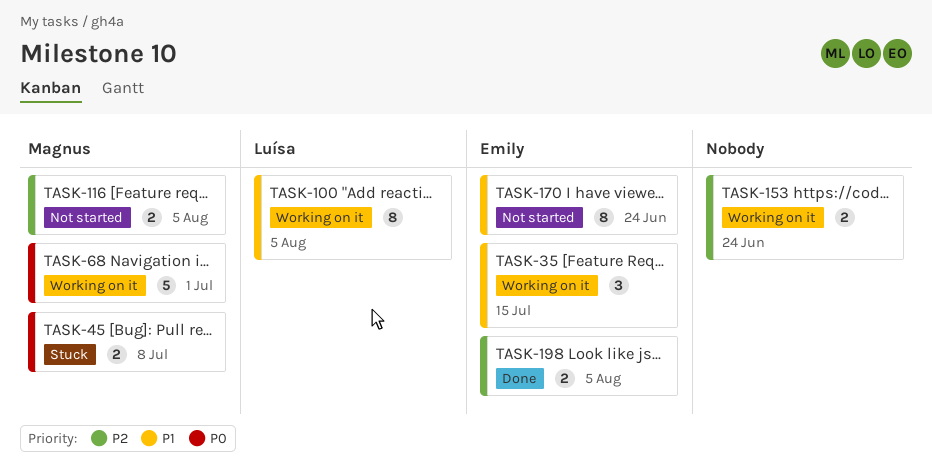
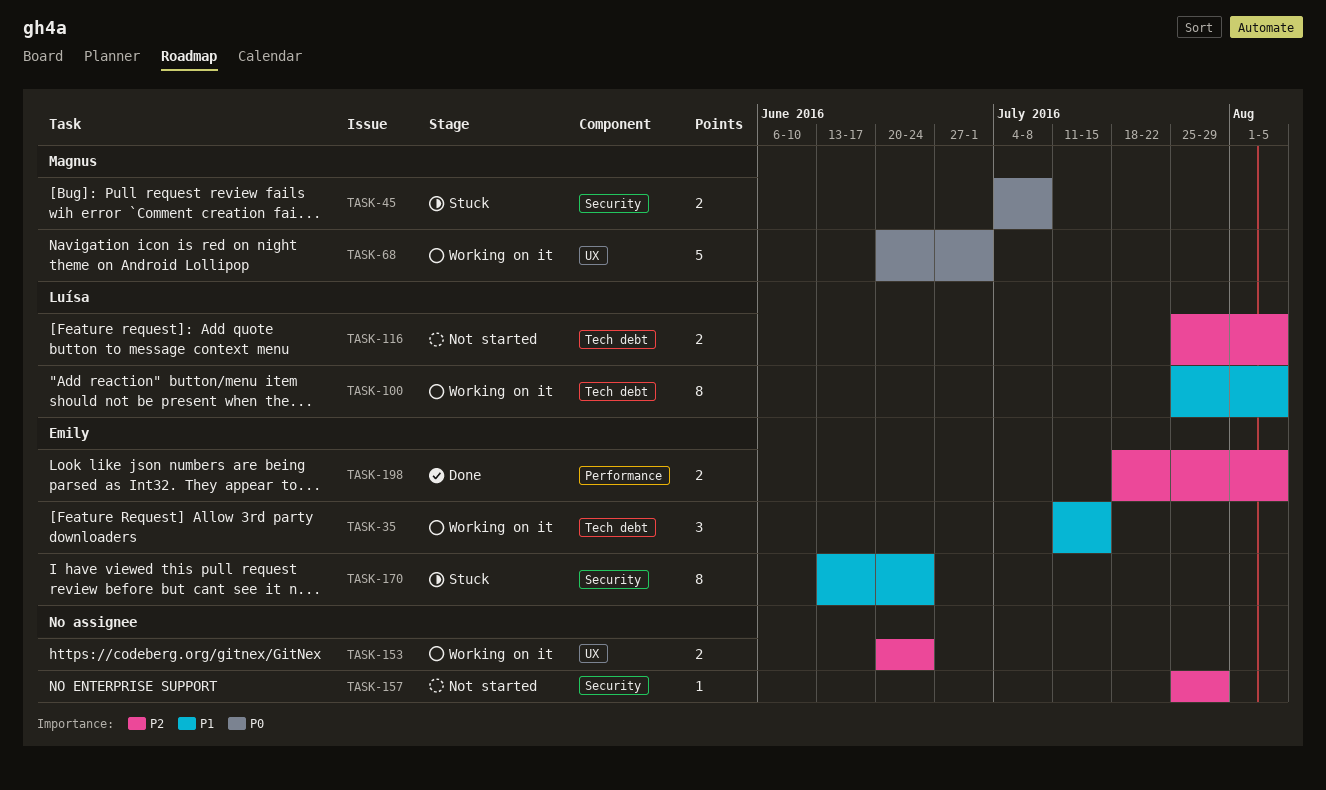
TASK-116, owner: Magnus -> Luísa
TASK-157: none -> present
TASK-170, status: Not started -> Stuck

